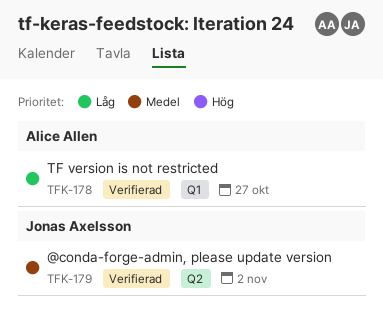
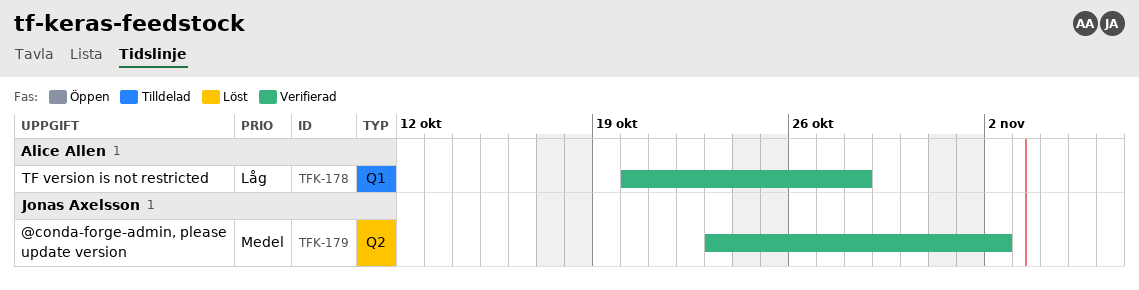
TFK-178, due: Oct 27 -> Oct 28

